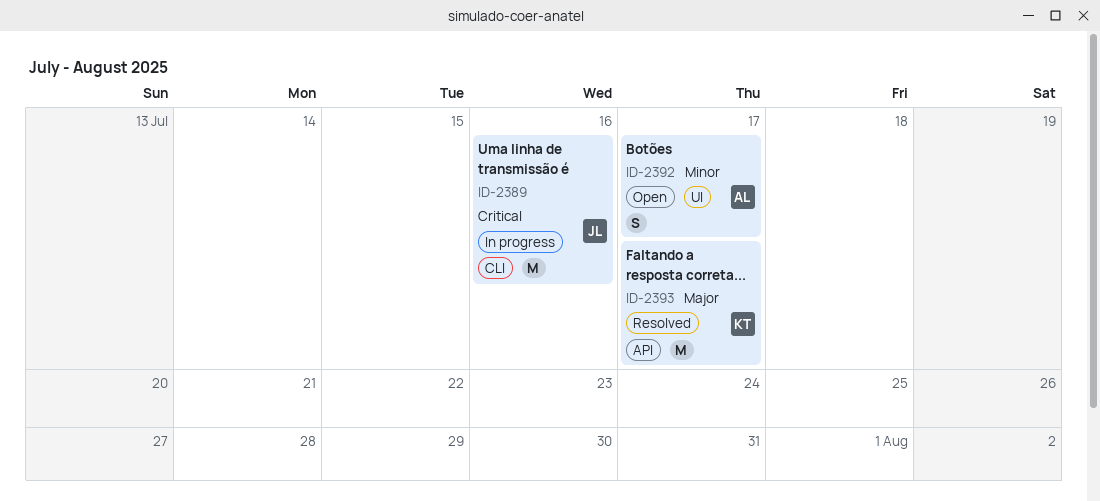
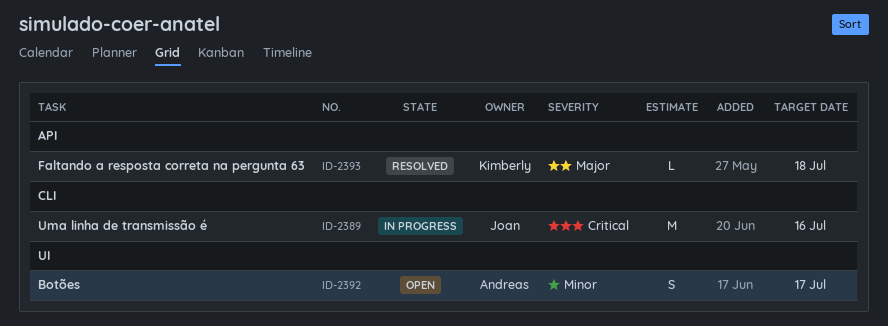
ID-2393, estimate: M -> L
ID-2393, due: Jul 17 -> Jul 18

